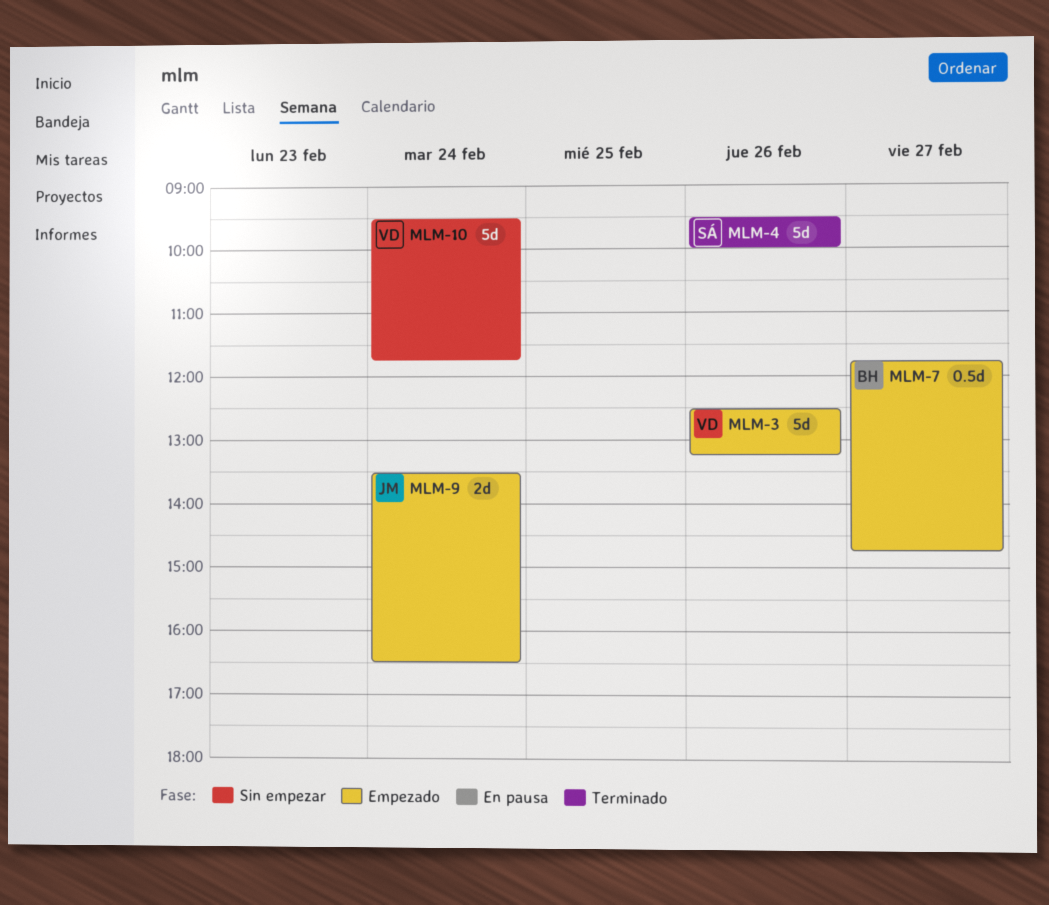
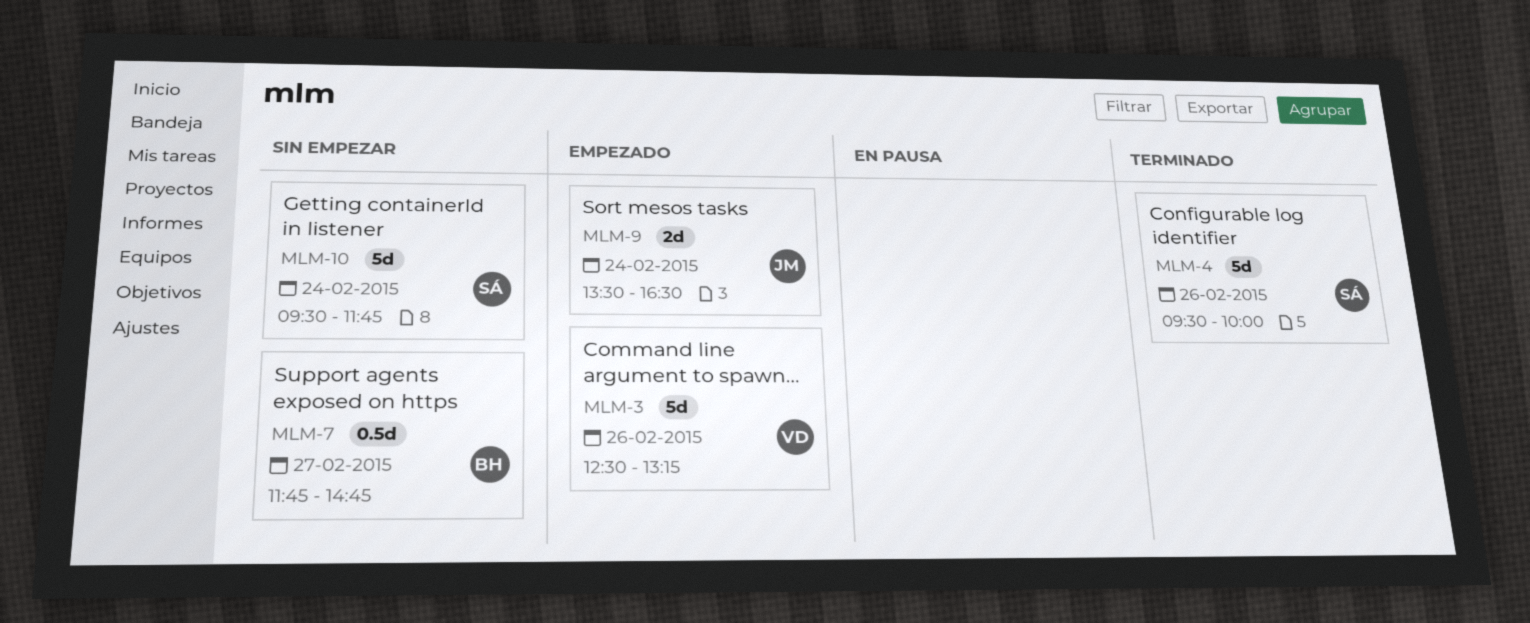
MLM-7, status: Empezado -> Sin empezar
MLM-10, owner: VD -> SÁ

